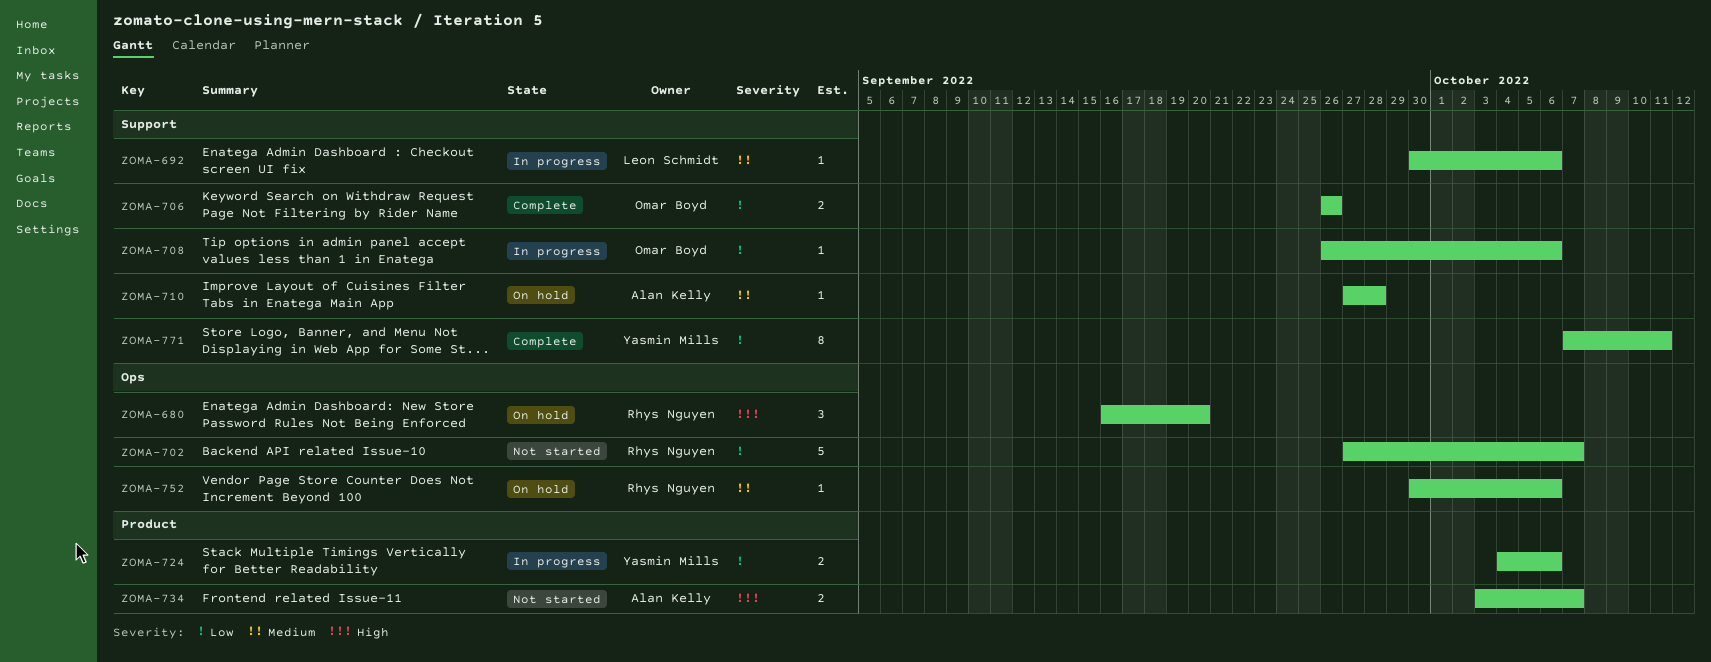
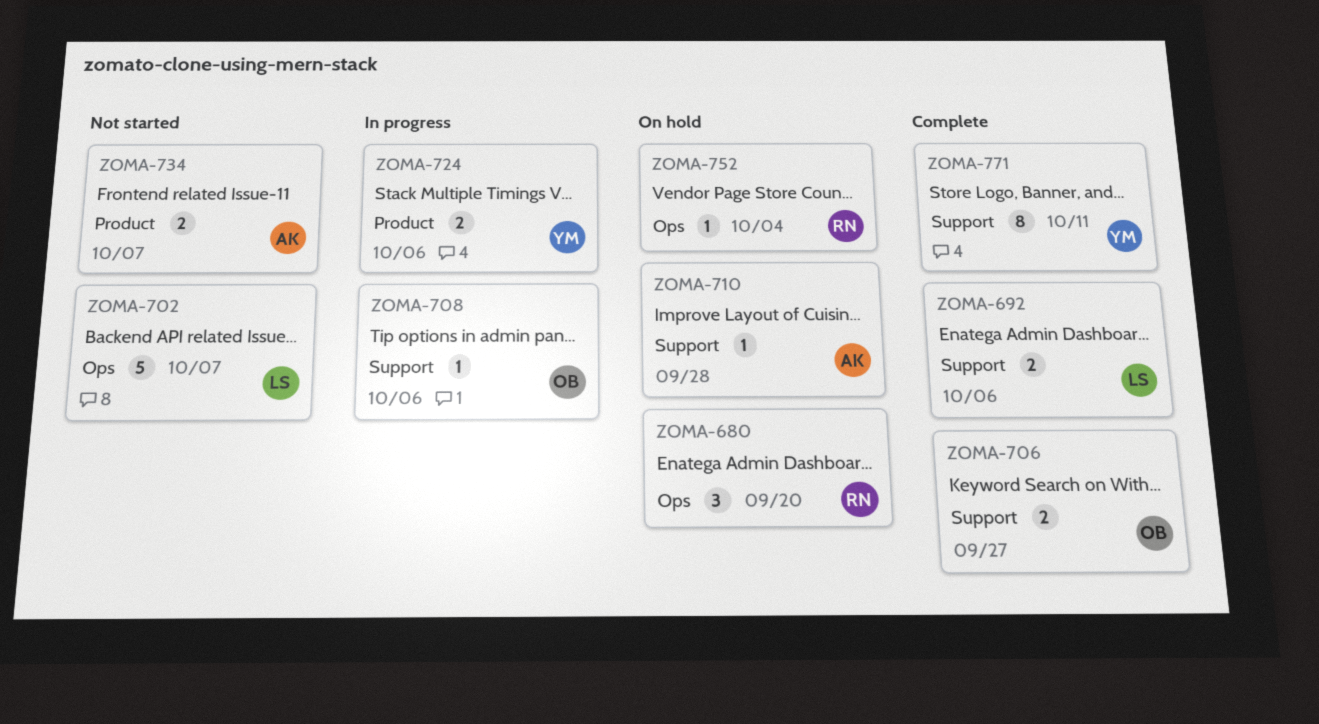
ZOMA-692, status: In progress -> Complete
ZOMA-692, estimate: 1 -> 2
ZOMA-702, owner: Rhys Nguyen -> Leon Schmidt
ZOMA-706, due: Sep 26 -> Sep 27
ZOMA-752, due: Oct 6 -> Oct 4

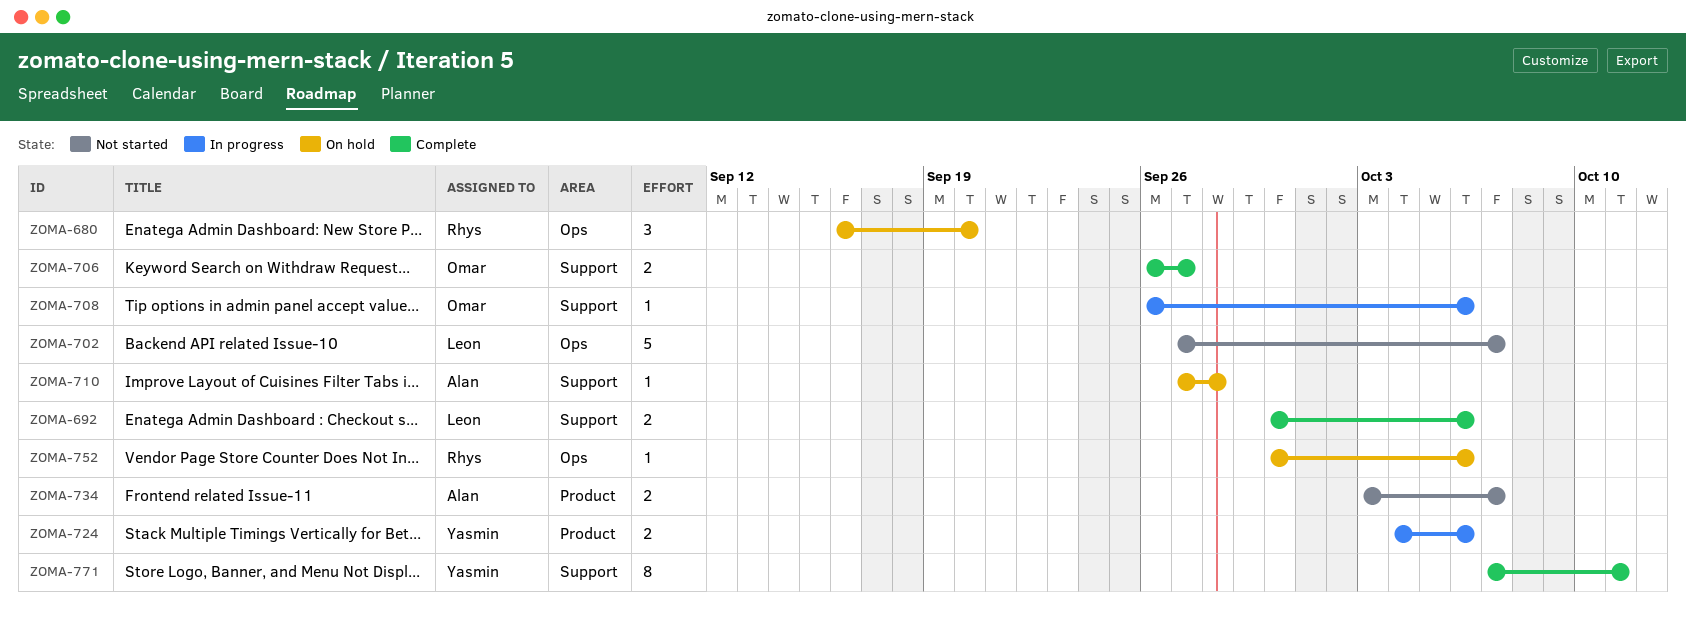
ZOMA-752, due: Oct 4 -> Oct 6

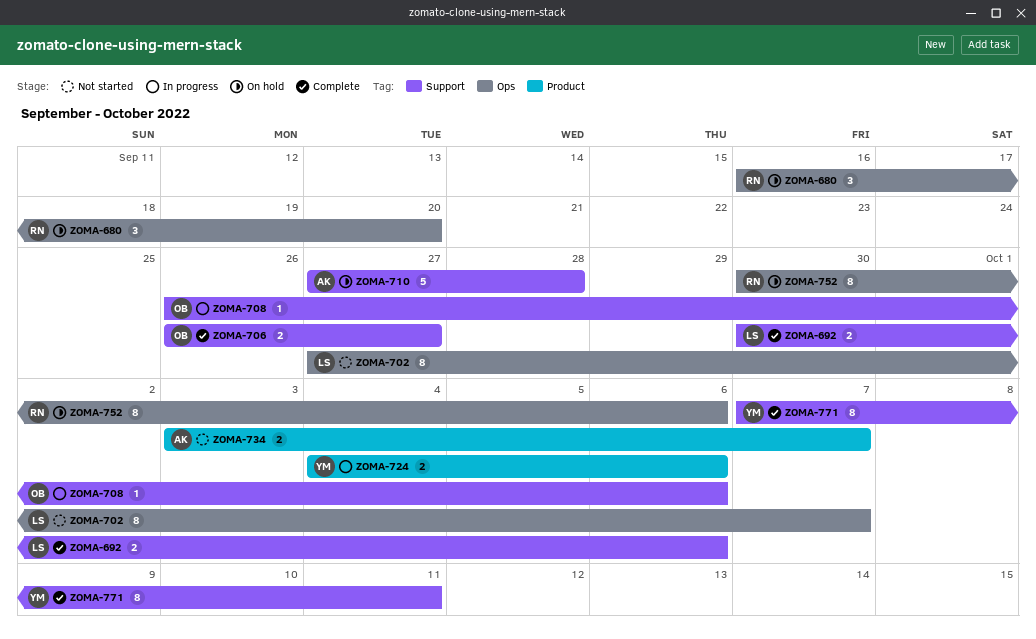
ZOMA-702, estimate: 5 -> 8
ZOMA-710, estimate: 1 -> 5
ZOMA-752, estimate: 1 -> 8

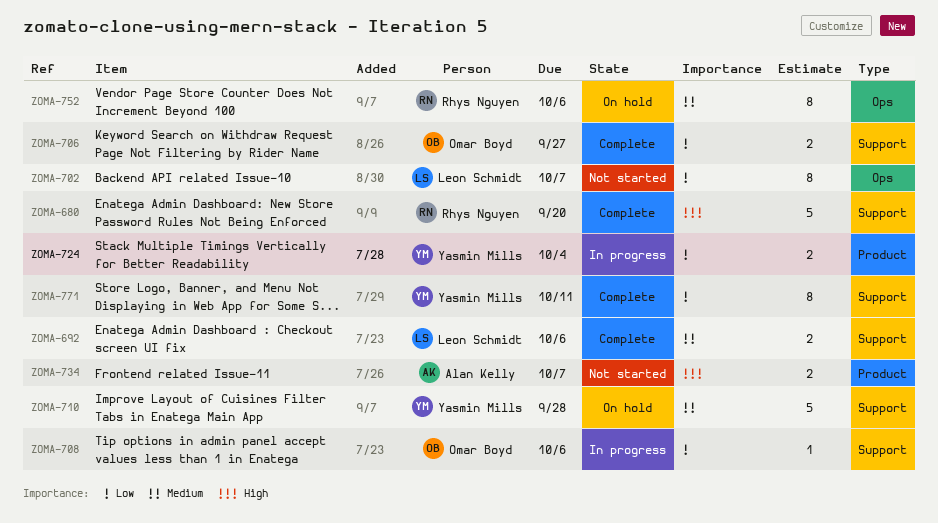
ZOMA-680, status: On hold -> Complete
ZOMA-680, label: Ops -> Support
ZOMA-680, estimate: 3 -> 5
ZOMA-710, owner: Alan Kelly -> Yasmin Mills
ZOMA-724, due: Oct 6 -> Oct 4

